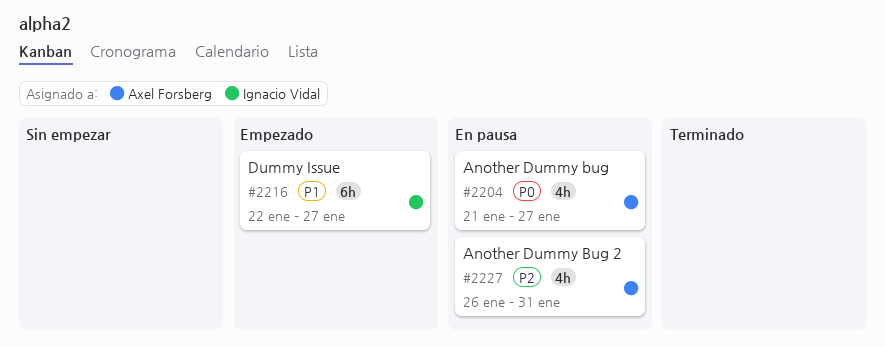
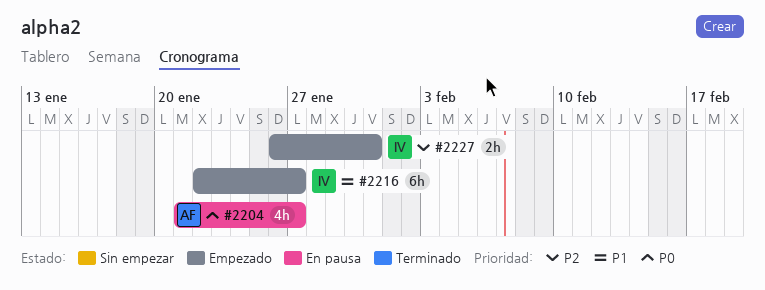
#2227, status: En pausa -> Empezado
#2227, owner: Axel Forsberg -> Ignacio Vidal
#2227, estimate: 4h -> 2h

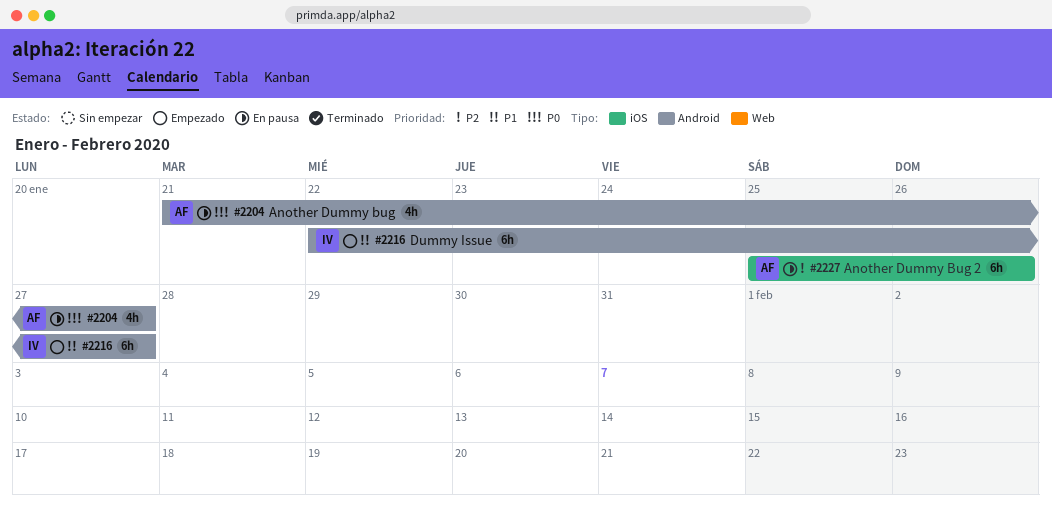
#2227, status: Empezado -> En pausa
#2227, owner: IV -> AF
#2227, estimate: 2h -> 6h
#2227, start: Jan 26 -> Jan 25
#2227, due: Jan 31 -> Jan 26

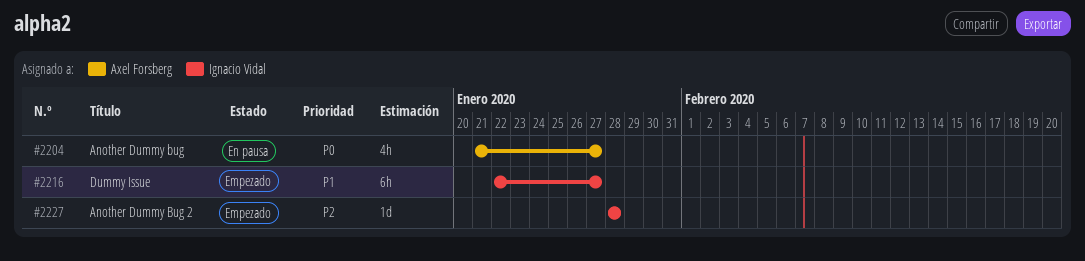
#2227, status: En pausa -> Empezado
#2227, owner: Axel Forsberg -> Ignacio Vidal
#2227, estimate: 6h -> 1d
#2227, start: Jan 25 -> Jan 28
#2227, due: Jan 26 -> Jan 28

